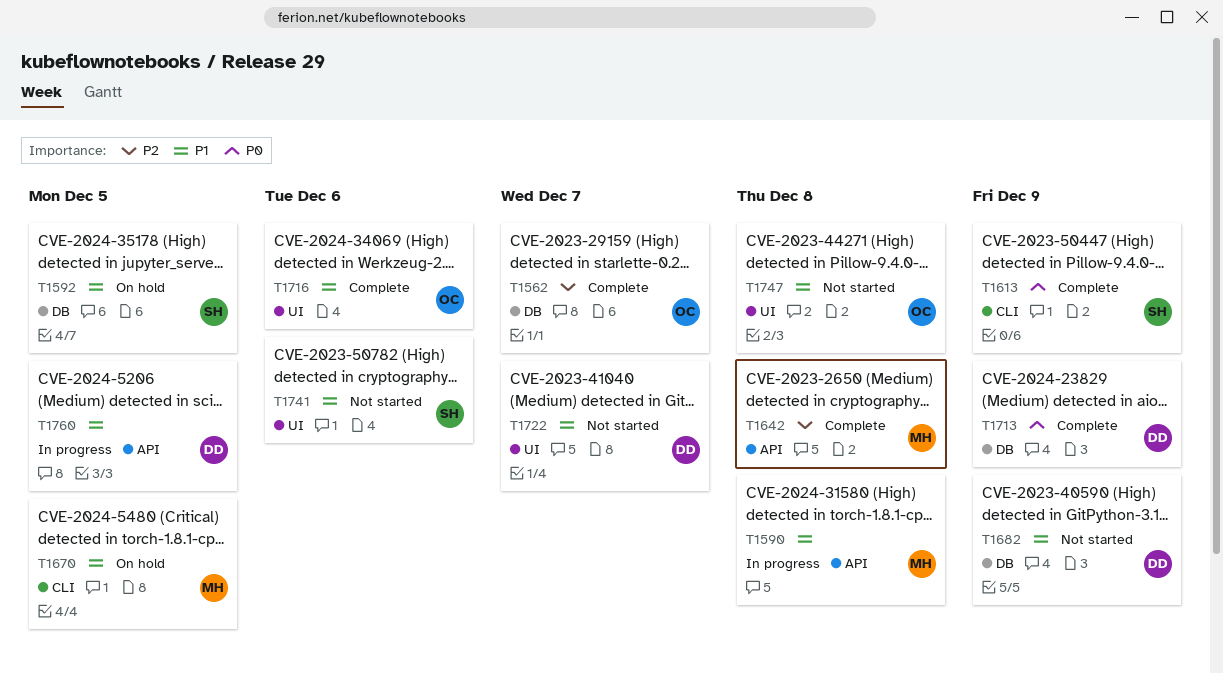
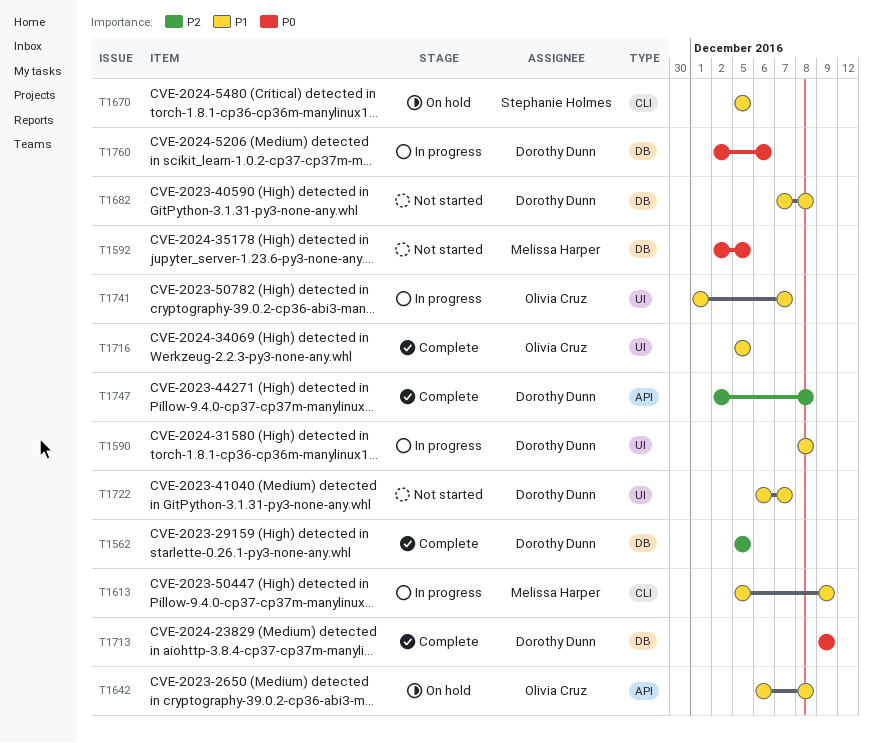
T1562, owner: Olivia Cruz -> Dorothy Dunn
T1562, due: Dec 7 -> Dec 5
T1590, owner: Melissa Harper -> Dorothy Dunn
T1590, label: API -> UI
T1592, status: On hold -> Not started
T1592, owner: Stephanie Holmes -> Melissa Harper
T1592, priority: P1 -> P0
T1613, status: Complete -> In progress
T1613, owner: Stephanie Holmes -> Melissa Harper
T1613, priority: P0 -> P1
T1642, status: Complete -> On hold
T1642, owner: Melissa Harper -> Olivia Cruz
T1642, priority: P2 -> P1
T1670, owner: Melissa Harper -> Stephanie Holmes
T1682, due: Dec 9 -> Dec 8
T1716, due: Dec 6 -> Dec 5
T1741, status: Not started -> In progress
T1741, owner: Stephanie Holmes -> Olivia Cruz
T1741, due: Dec 6 -> Dec 7
T1747, status: Not started -> Complete
T1747, owner: Olivia Cruz -> Dorothy Dunn
T1747, priority: P1 -> P2
T1747, label: UI -> API
T1760, priority: P1 -> P0
T1760, label: API -> DB
T1760, due: Dec 5 -> Dec 6

